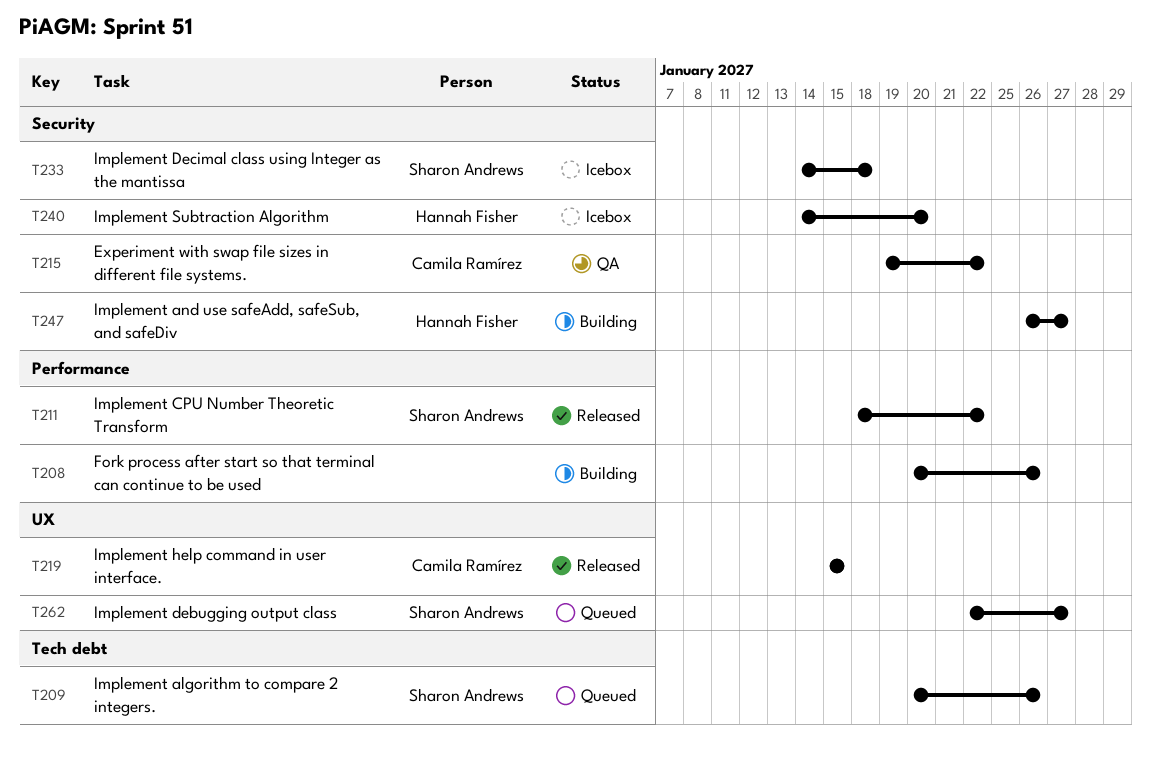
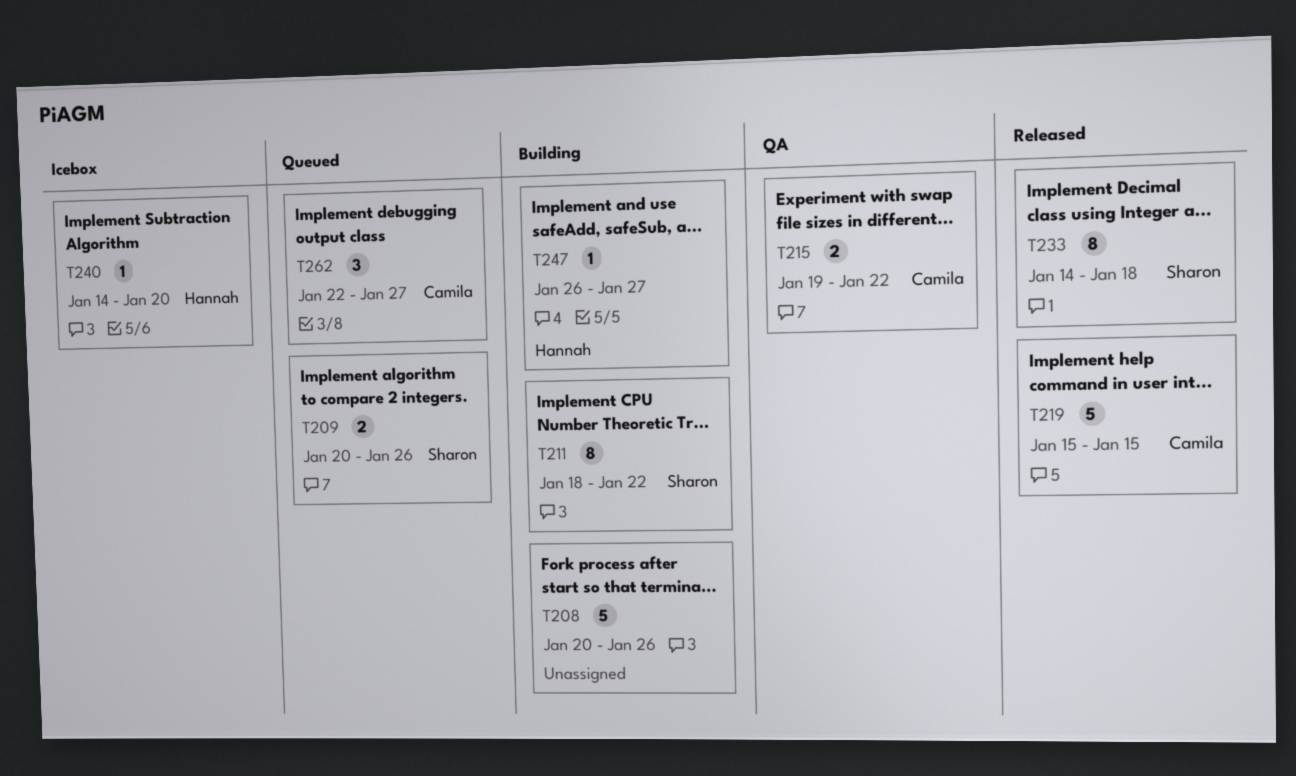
T211, status: Released -> Building
T233, status: Icebox -> Released
T262, owner: Sharon Andrews -> Camila Ramírez

